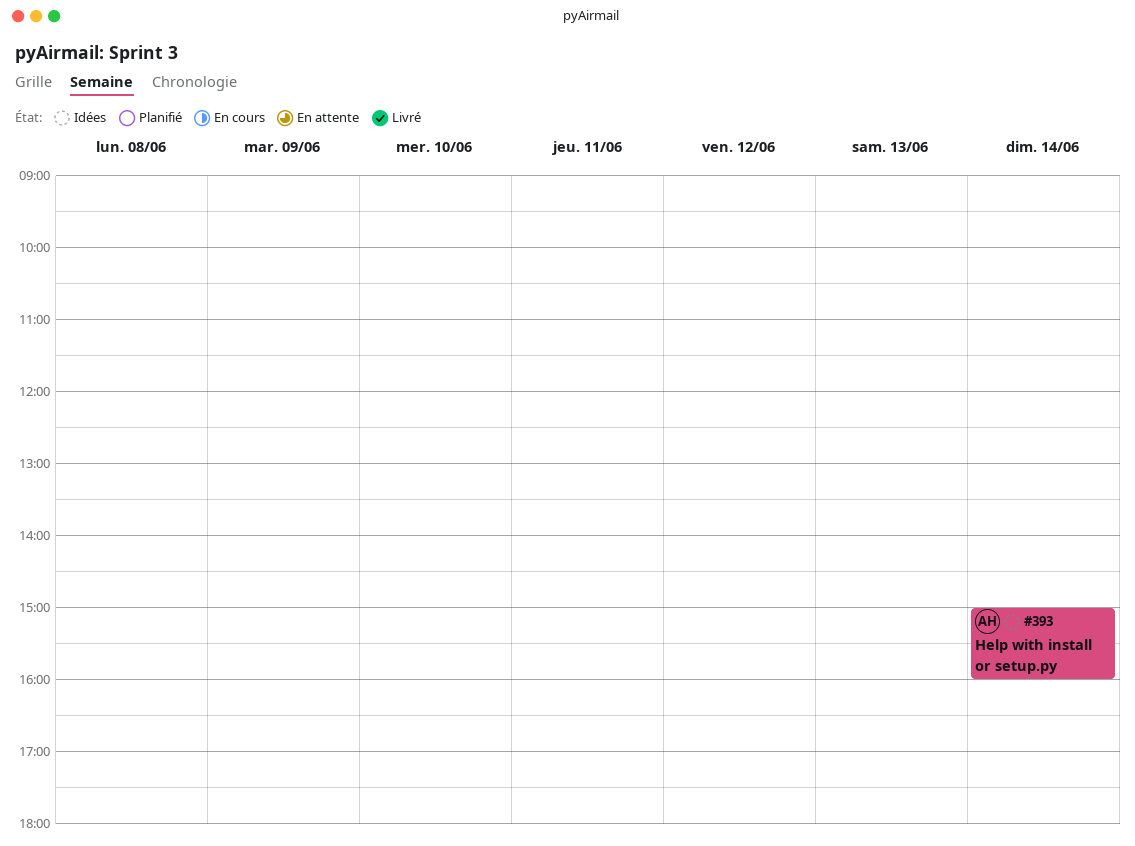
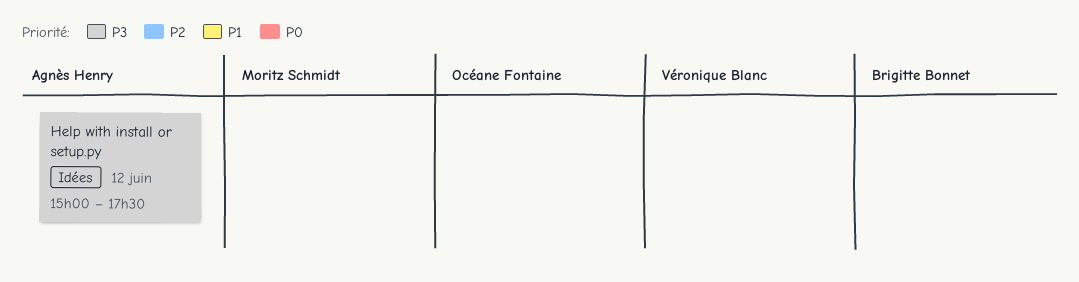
Help with install or setup.py, day: Jun 14 -> Jun 12
Help with install or setup.py, ends: 16:00 -> 17:30

